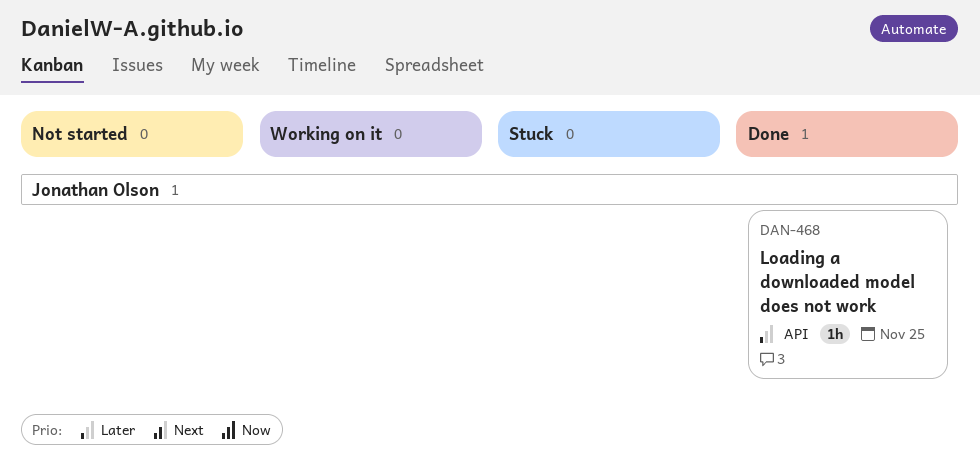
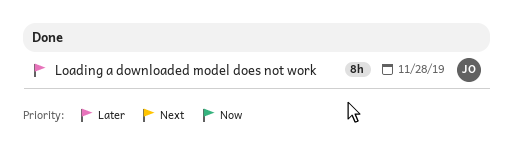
Loading a downloaded model does not work, estimate: 1h -> 8h
Loading a downloaded model does not work, due: Nov 25 -> Nov 28

